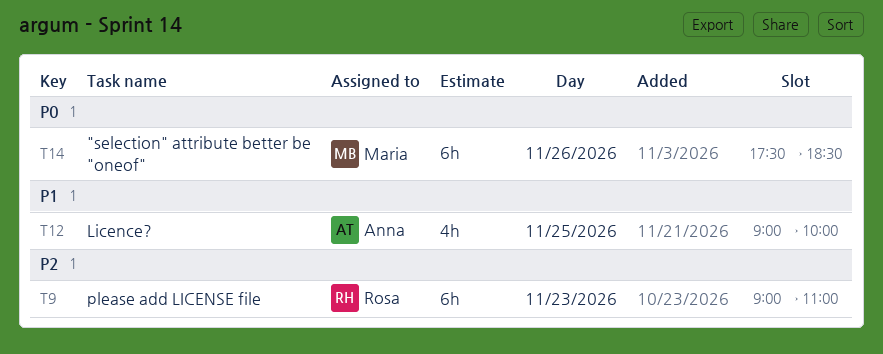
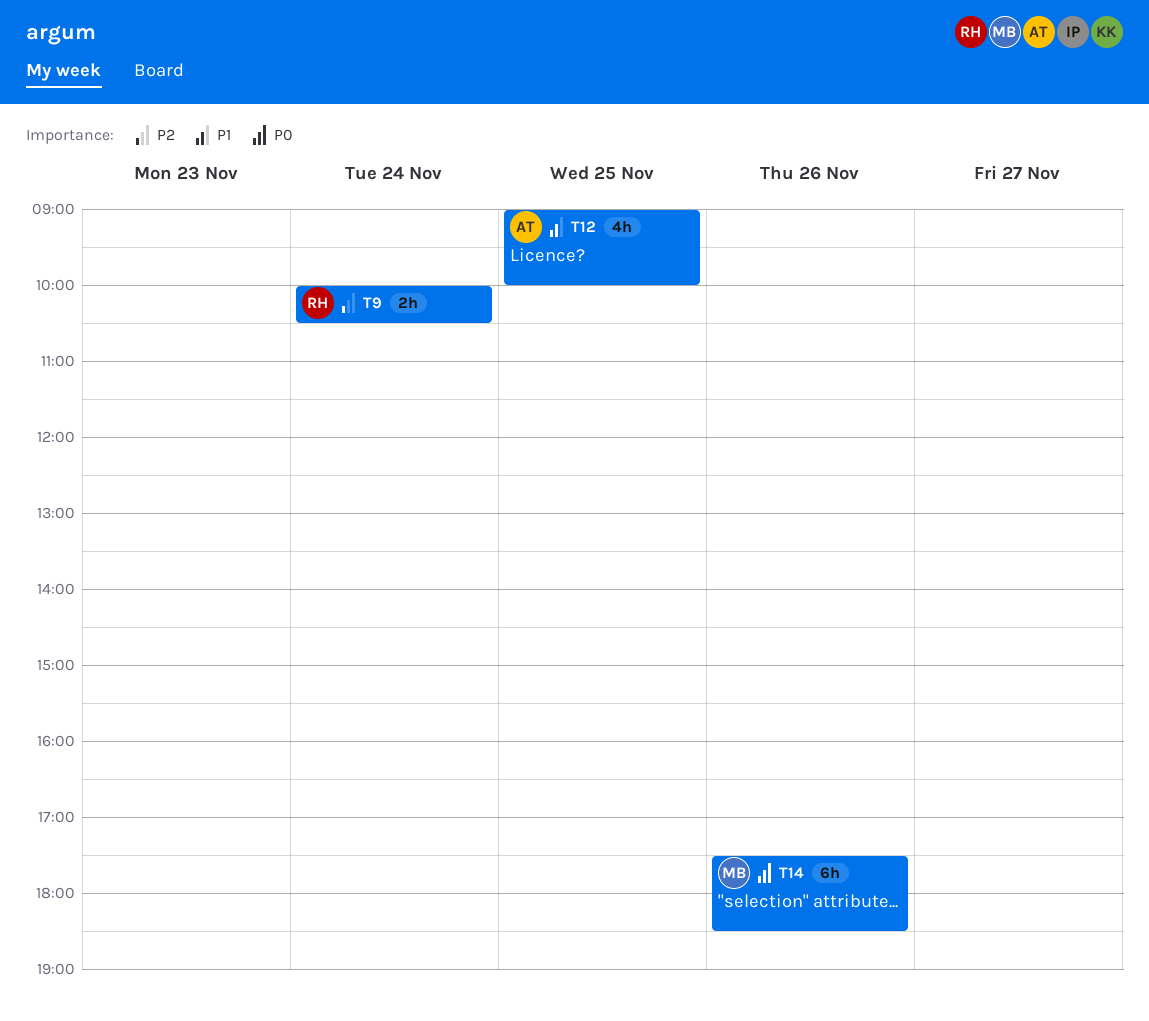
T9, estimate: 6h -> 2h
T9, day: Nov 23 -> Nov 24
T9, begins: 09:00 -> 10:00
T9, ends: 11:00 -> 10:30

